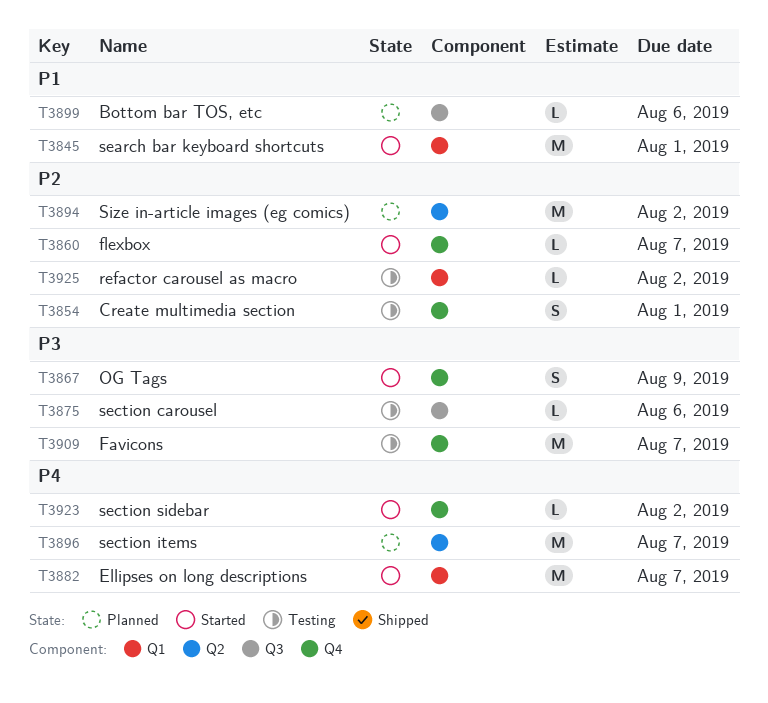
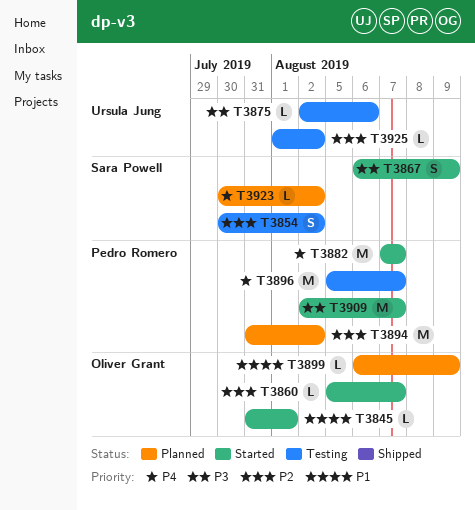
T3845, estimate: M -> L
T3854, due: Aug 1 -> Aug 2
T3896, status: Planned -> Testing
T3899, due: Aug 6 -> Aug 9
T3909, status: Testing -> Started
T3923, status: Started -> Planned

